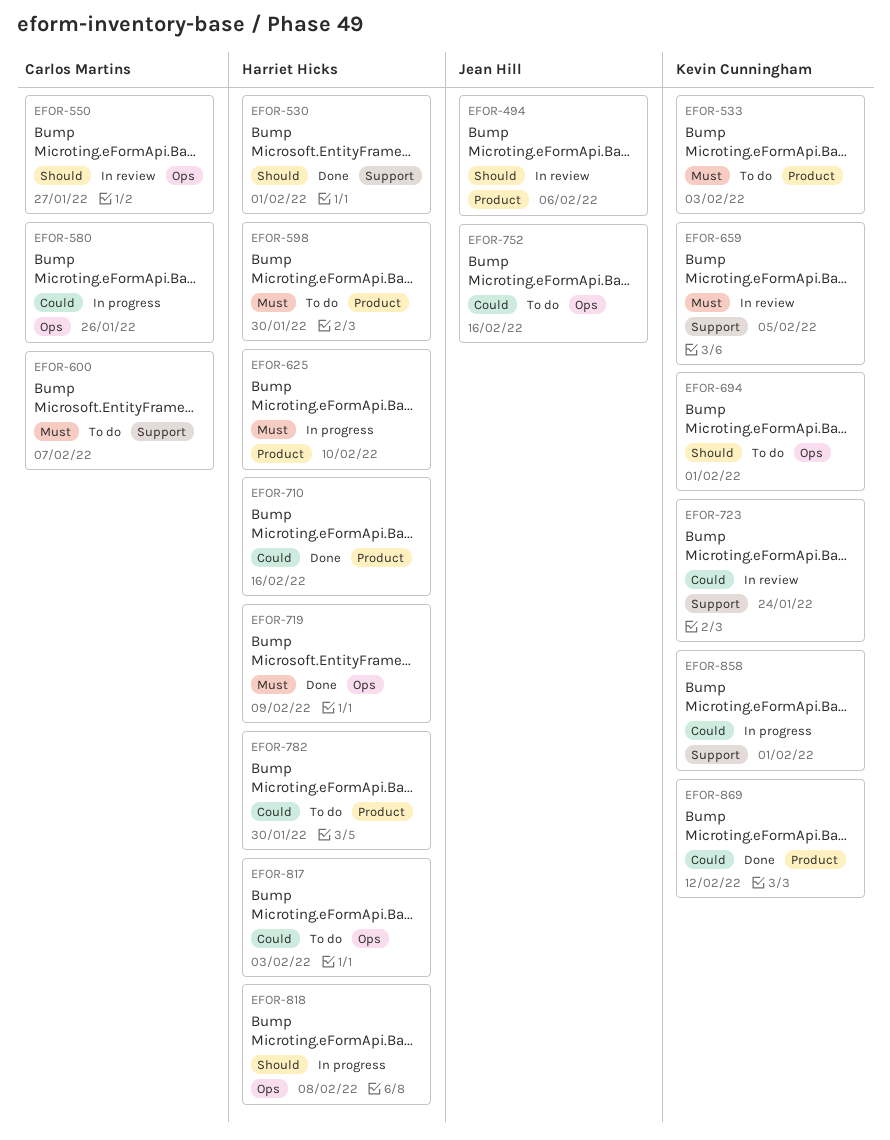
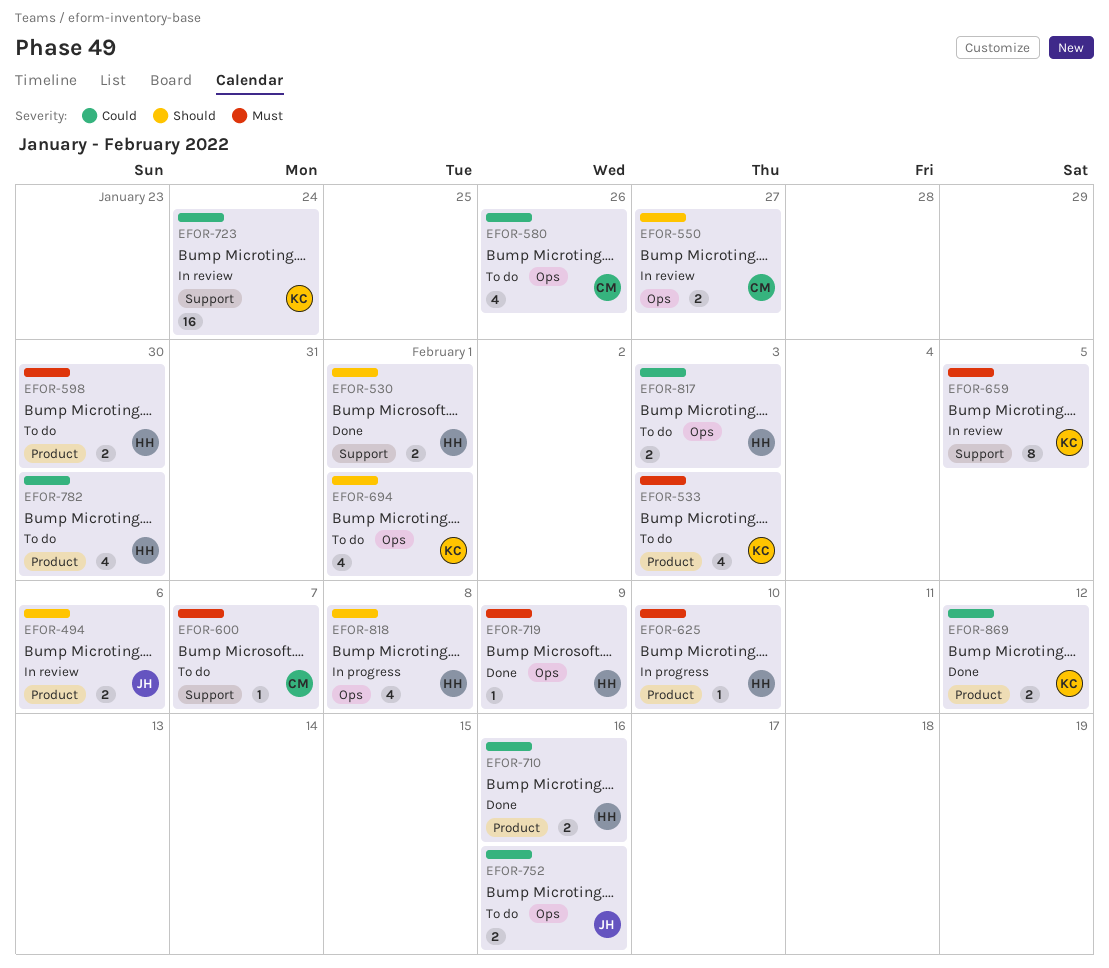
EFOR-580, status: In progress -> To do
EFOR-858: present -> none

